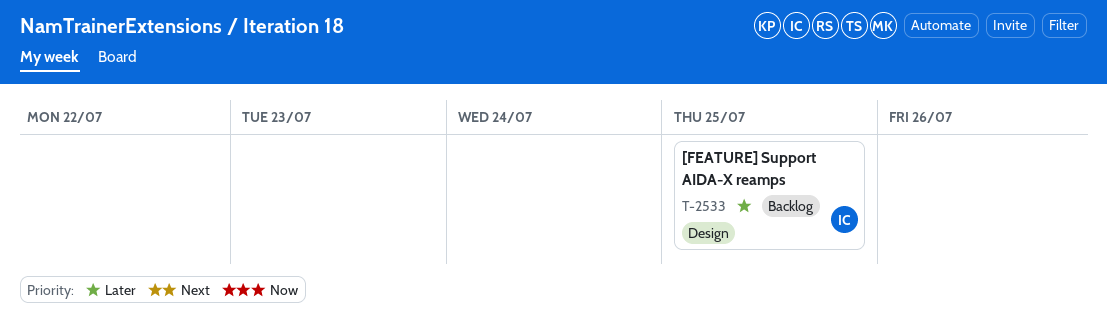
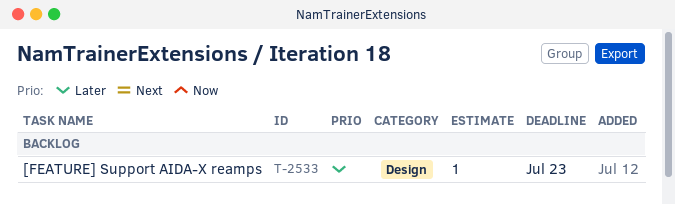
T-2533, due: Jul 25 -> Jul 23

